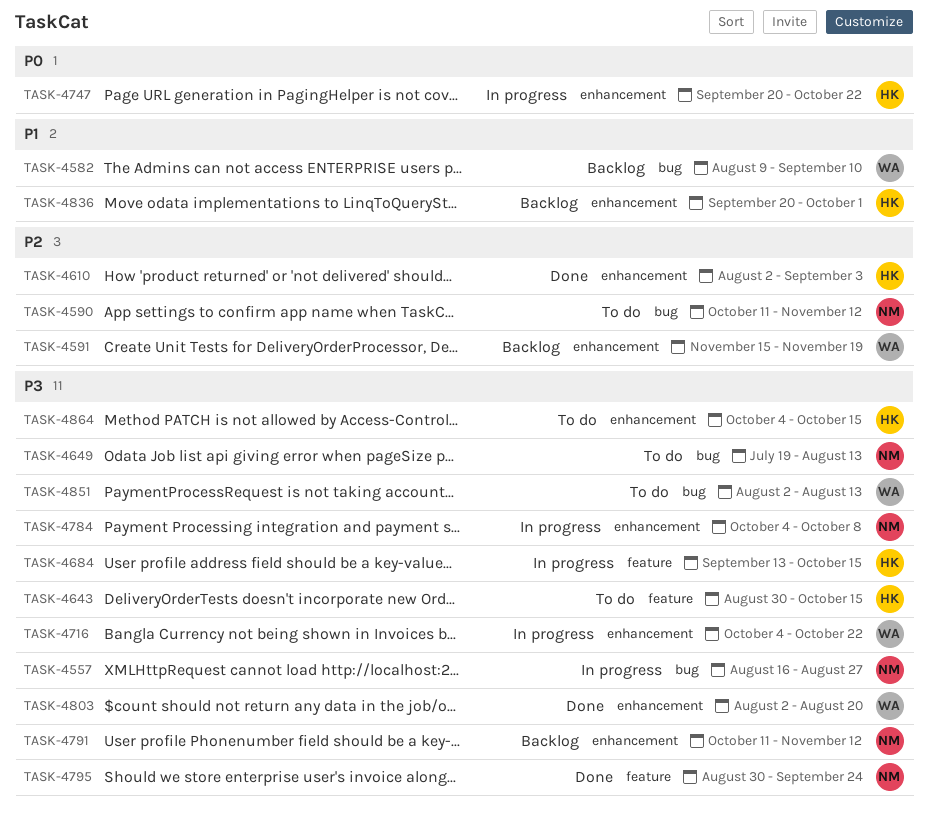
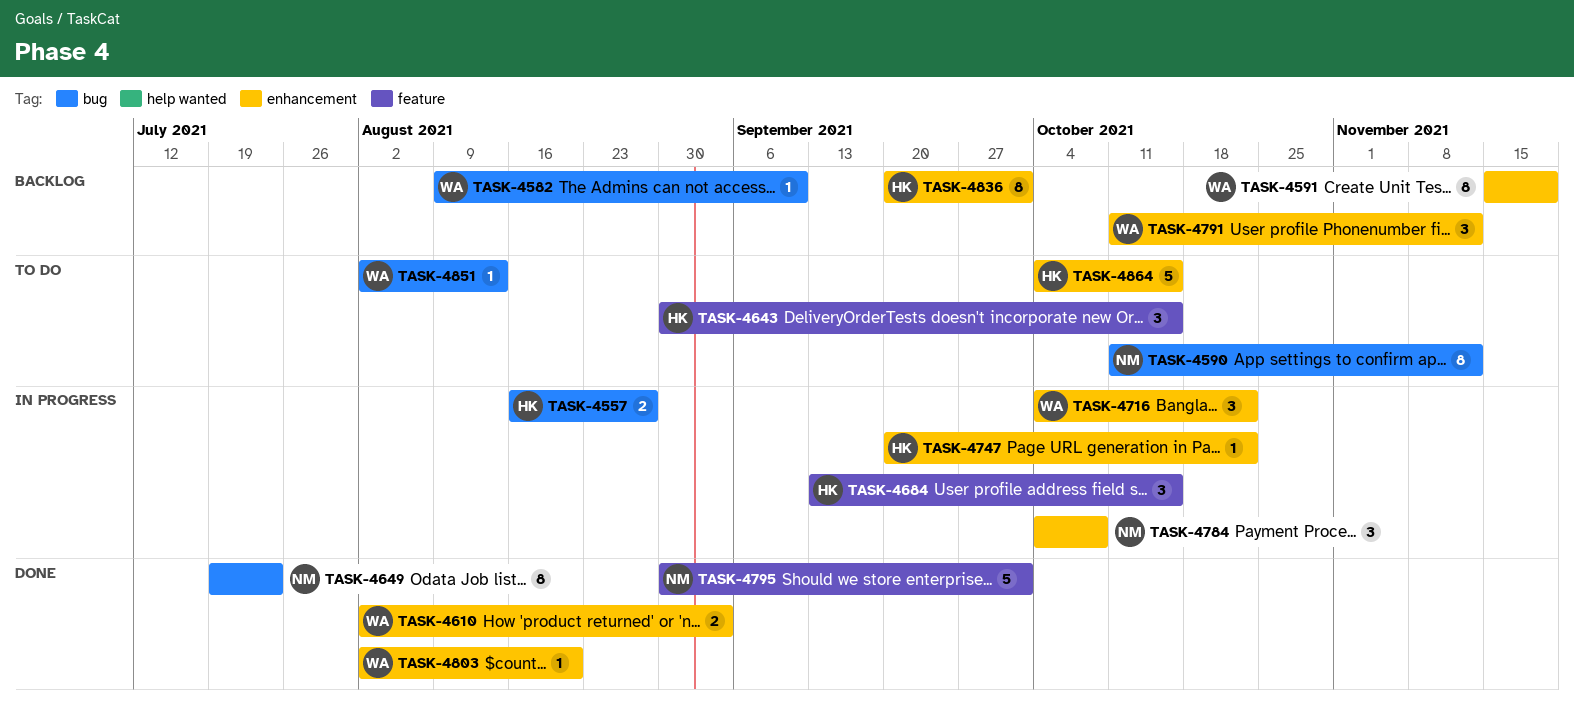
TASK-4557, owner: NM -> HK
TASK-4610, owner: HK -> WA
TASK-4649, status: To do -> Done
TASK-4649, due: Aug 13 -> Jul 23
TASK-4791, owner: NM -> WA
TASK-4795, due: Sep 24 -> Oct 1

